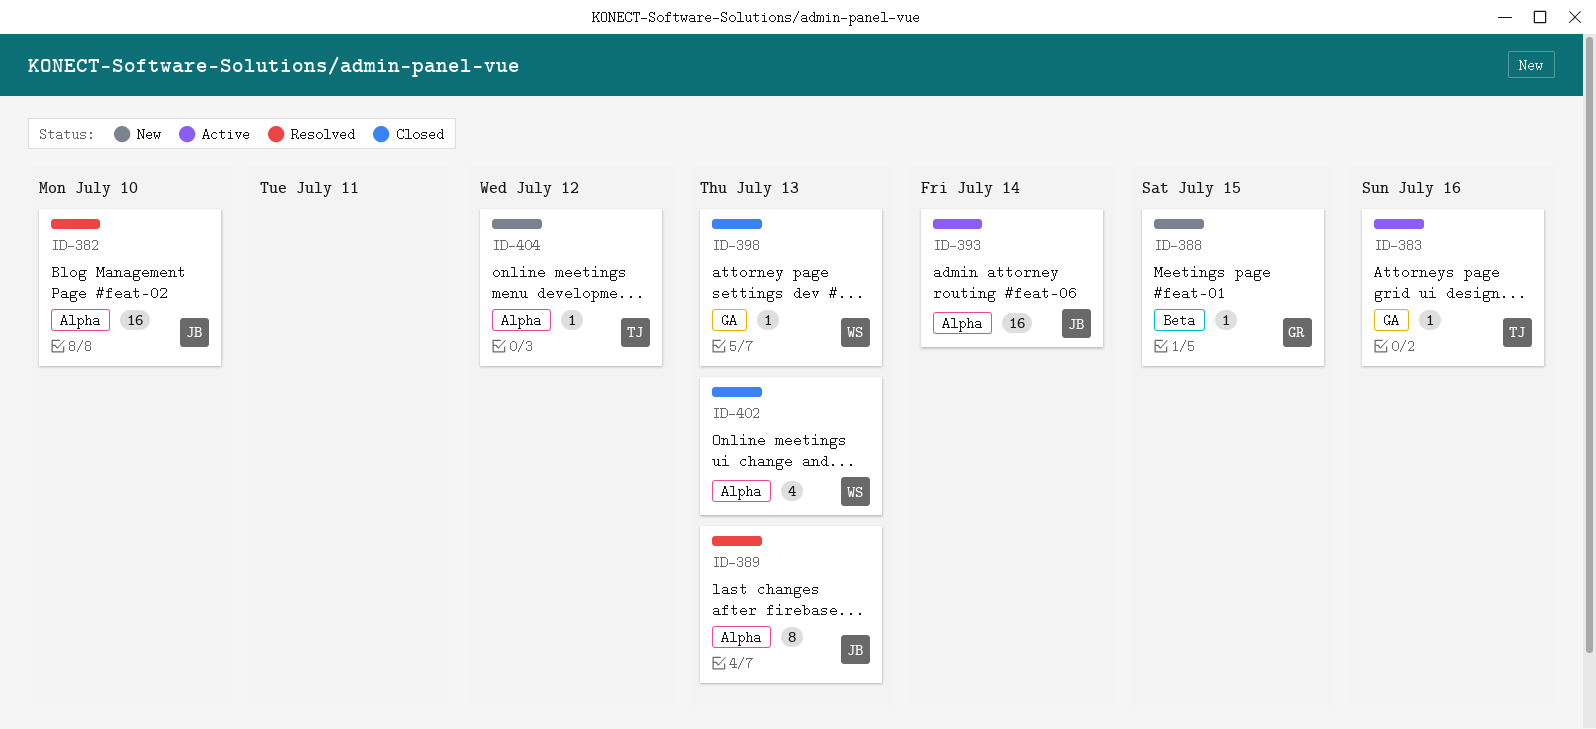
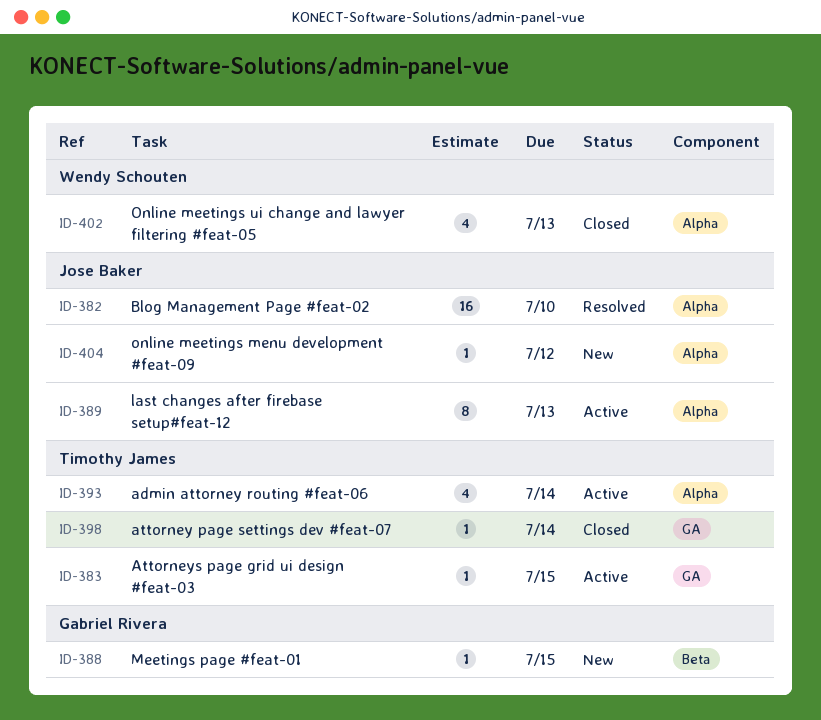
ID-383, due: Jul 16 -> Jul 15
ID-389, status: Resolved -> Active
ID-393, owner: Jose Baker -> Timothy James
ID-393, estimate: 16 -> 4
ID-398, owner: Wendy Schouten -> Timothy James
ID-398, due: Jul 13 -> Jul 14
ID-404, owner: Timothy James -> Jose Baker

